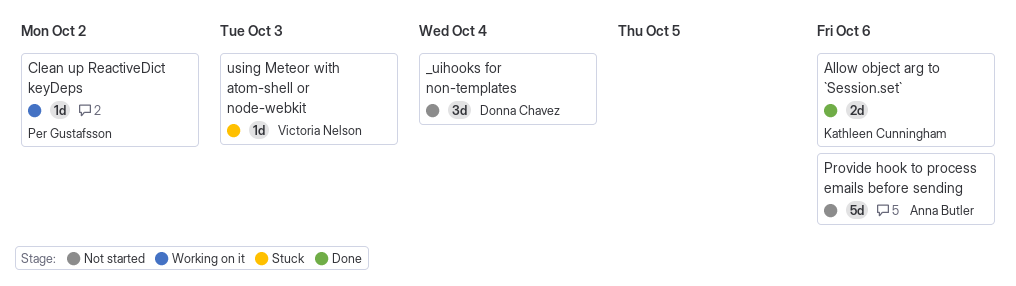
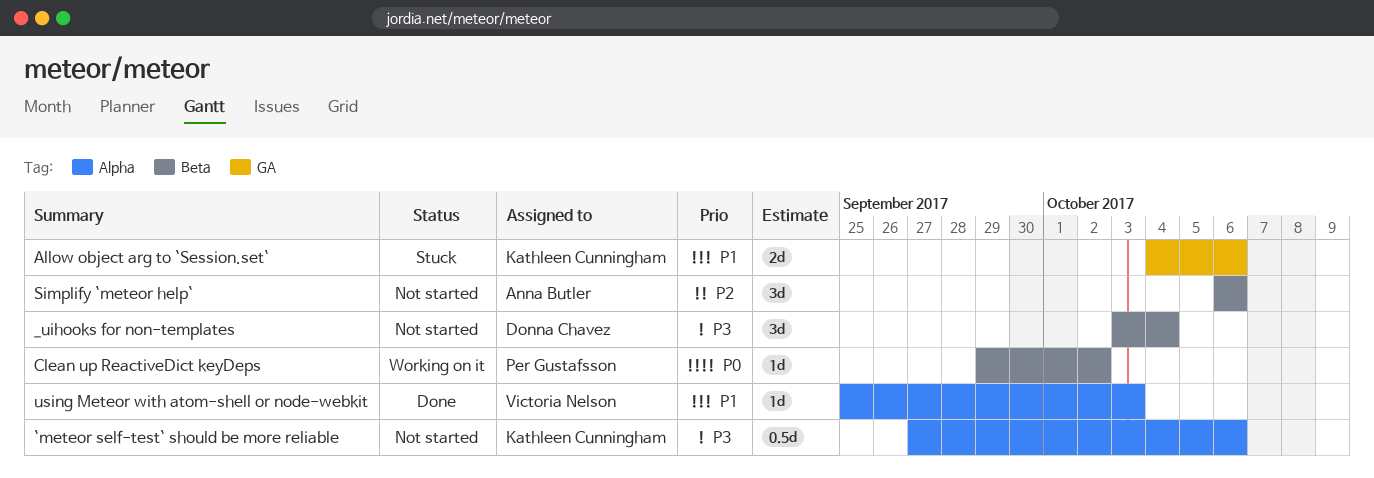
`meteor self-test` should be more reliable: none -> present
Allow object arg to `Session.set`, status: Done -> Stuck
Provide hook to process emails before sending: present -> none
Simplify `meteor help`: none -> present
using Meteor with atom-shell or node-webkit, status: Stuck -> Done

